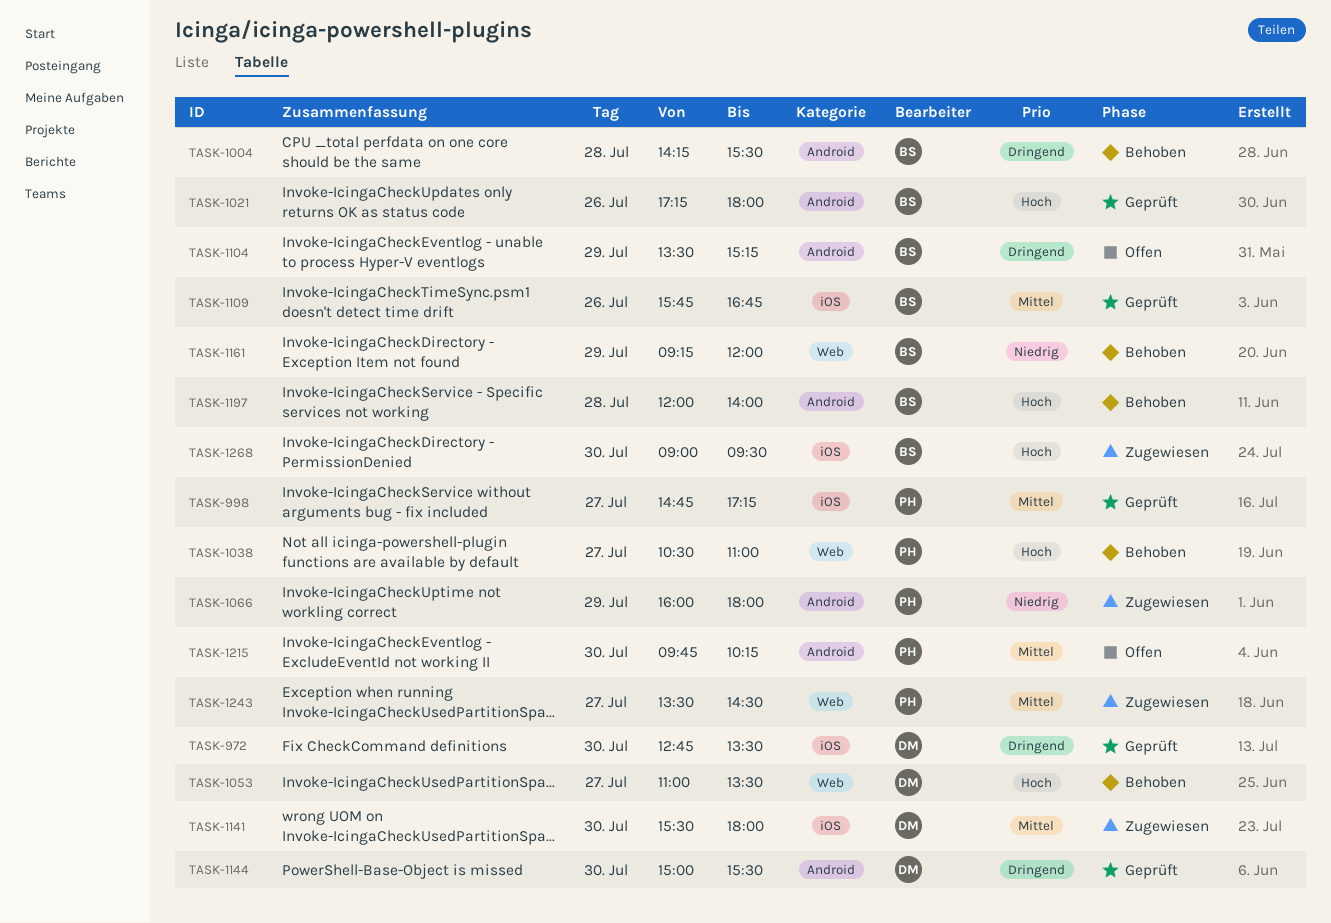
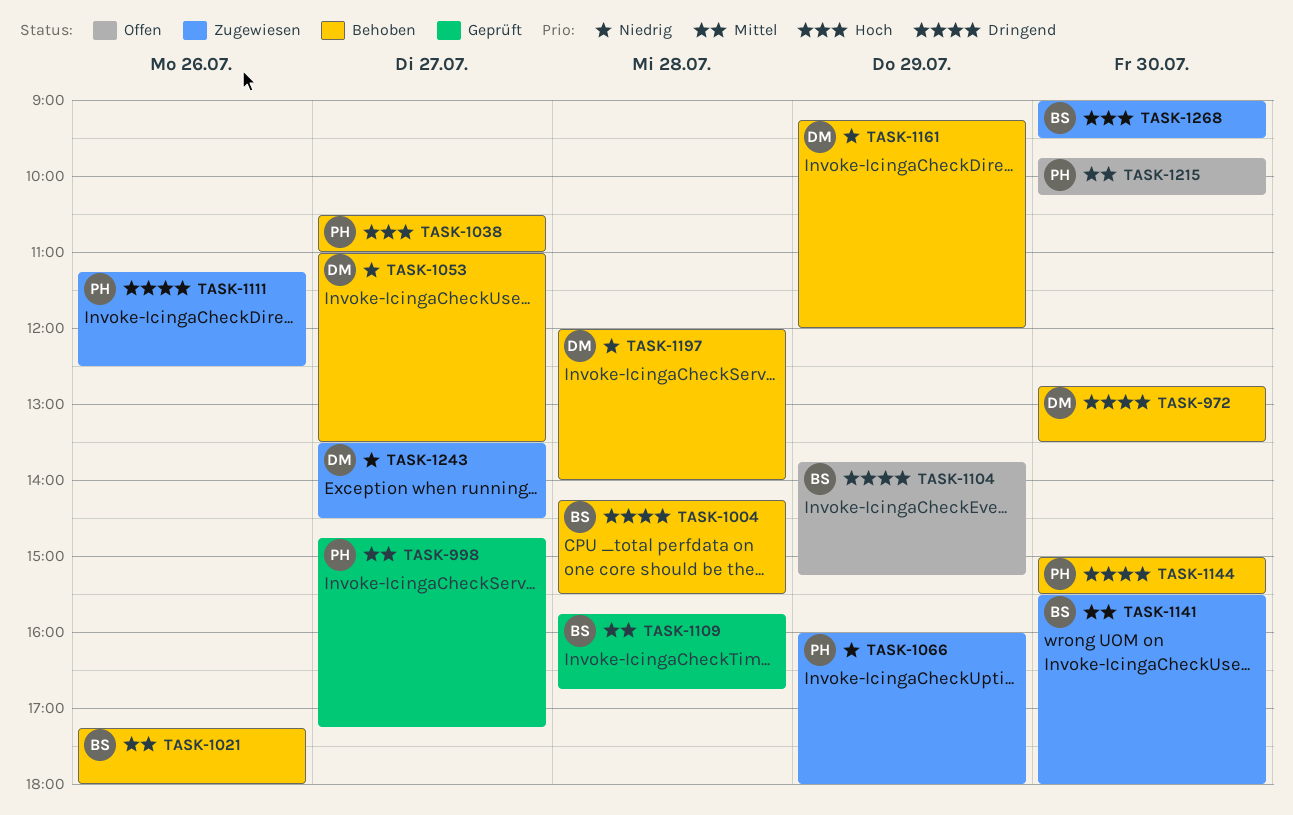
TASK-972, status: Geprüft -> Behoben
TASK-1021, status: Geprüft -> Behoben
TASK-1021, priority: Hoch -> Mittel
TASK-1053, priority: Hoch -> Niedrig
TASK-1104, begins: 13:30 -> 13:45
TASK-1109, day: Jul 26 -> Jul 28
TASK-1111: none -> present
TASK-1141, owner: DM -> BS
TASK-1144, status: Geprüft -> Behoben
TASK-1144, owner: DM -> PH
TASK-1161, owner: BS -> DM
TASK-1197, owner: BS -> DM
TASK-1197, priority: Hoch -> Niedrig
TASK-1243, owner: PH -> DM
TASK-1243, priority: Mittel -> Niedrig

